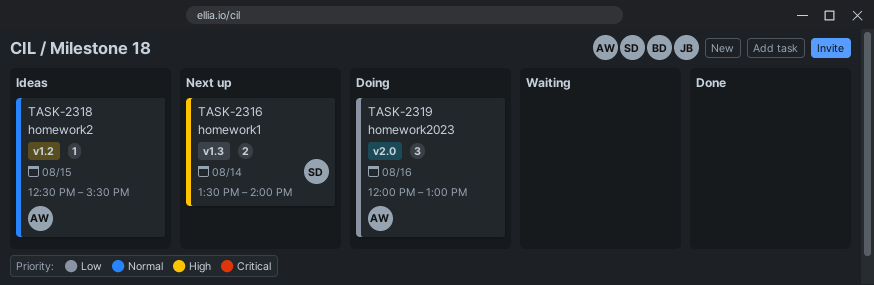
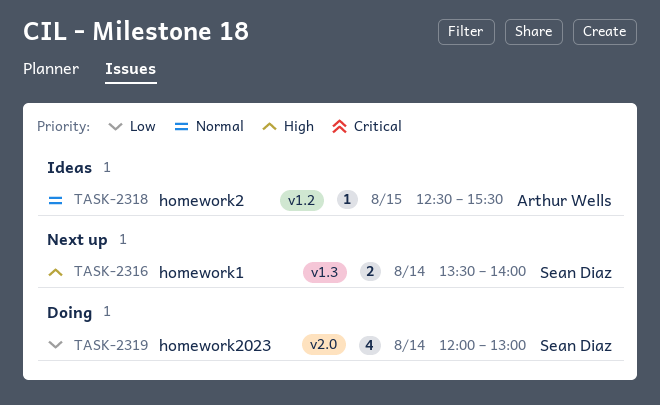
TASK-2319, owner: Arthur Wells -> Sean Diaz
TASK-2319, estimate: 3 -> 4
TASK-2319, day: Aug 16 -> Aug 14

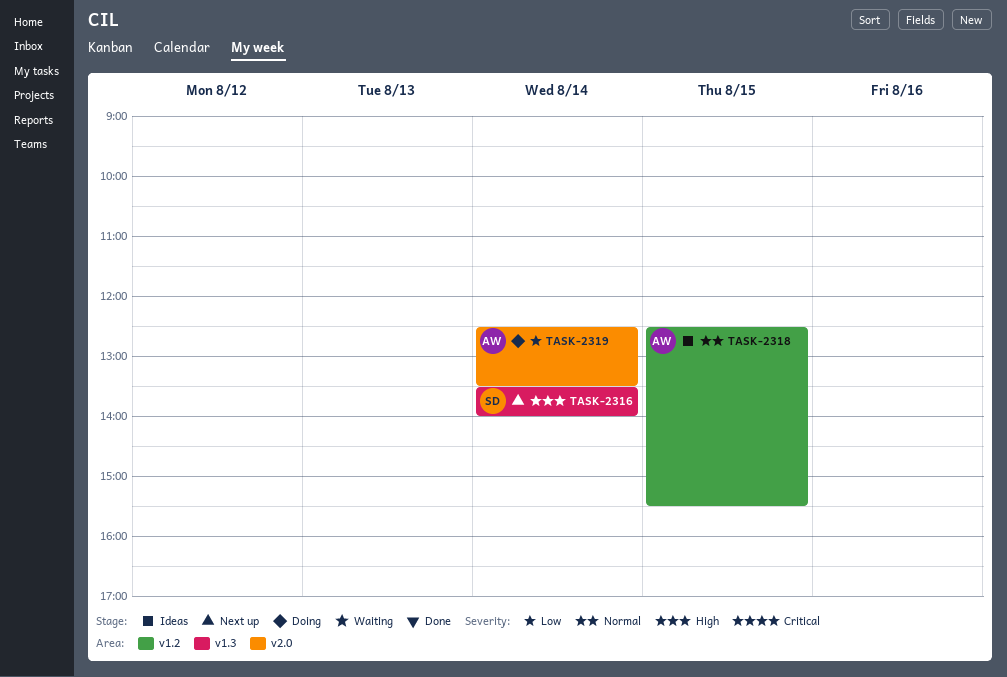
TASK-2319, owner: Sean Diaz -> Arthur Wells
TASK-2319, begins: 12:00 -> 12:30
TASK-2319, ends: 13:00 -> 13:30

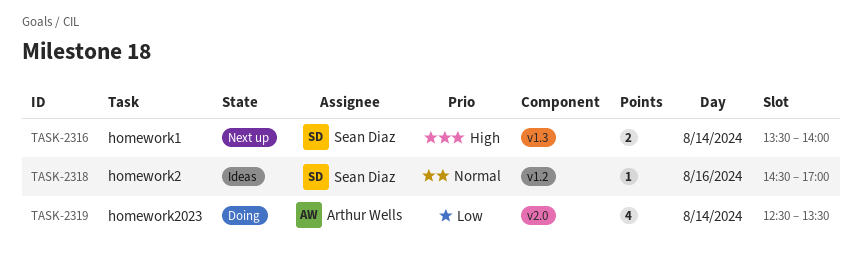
TASK-2318, owner: Arthur Wells -> Sean Diaz
TASK-2318, day: Aug 15 -> Aug 16
TASK-2318, begins: 12:30 -> 14:30
TASK-2318, ends: 15:30 -> 17:00

